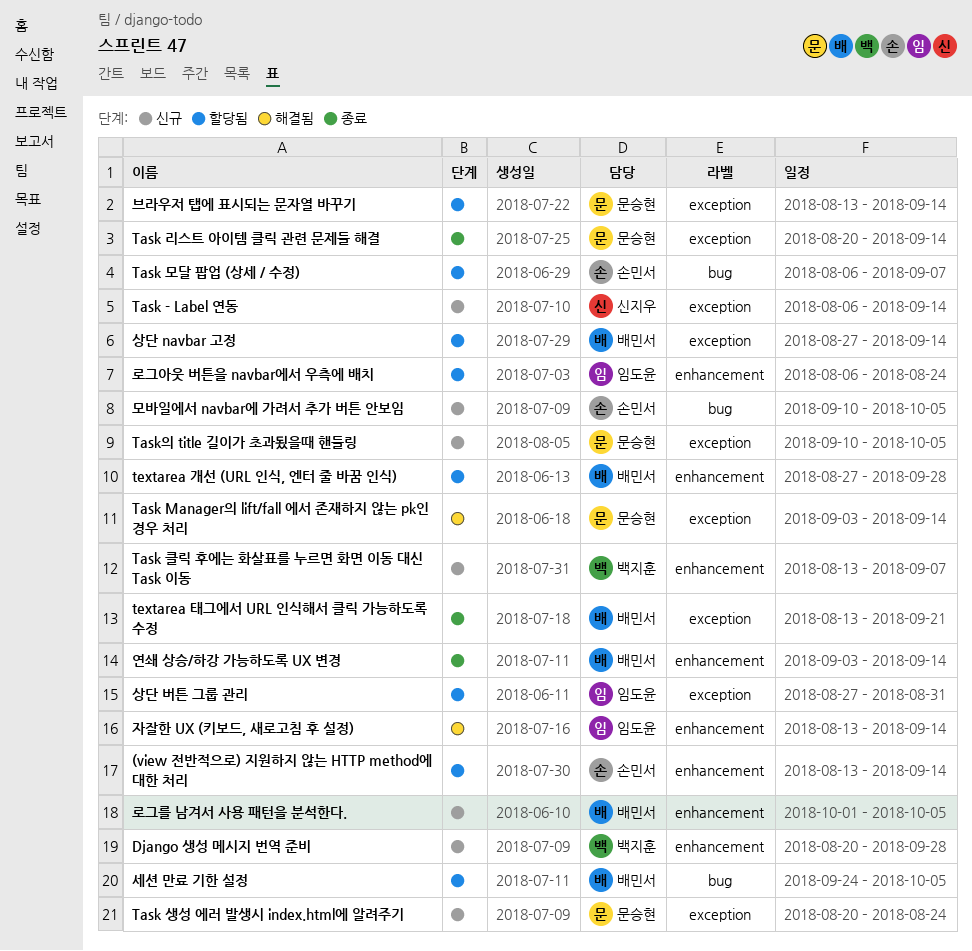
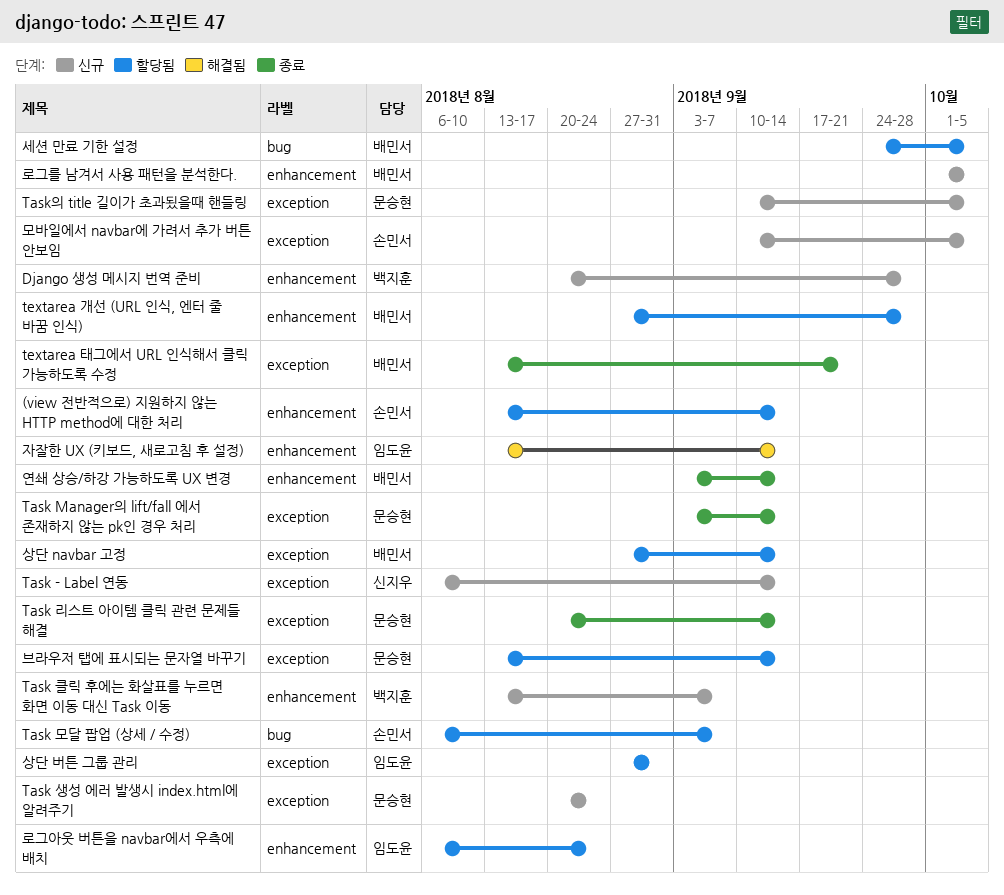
Task Manager의 lift/fall 에서 존재하지 않는 pk인 경우 처리, status: 해결됨 -> 종료
모바일에서 navbar에 가려서 추가 버튼 안보임, label: bug -> exception

